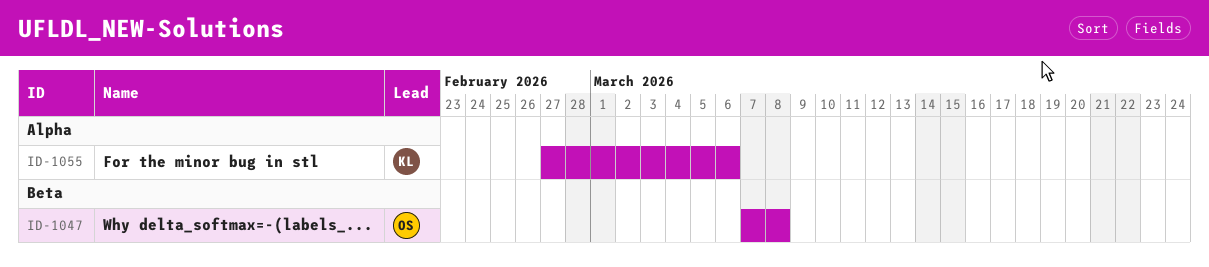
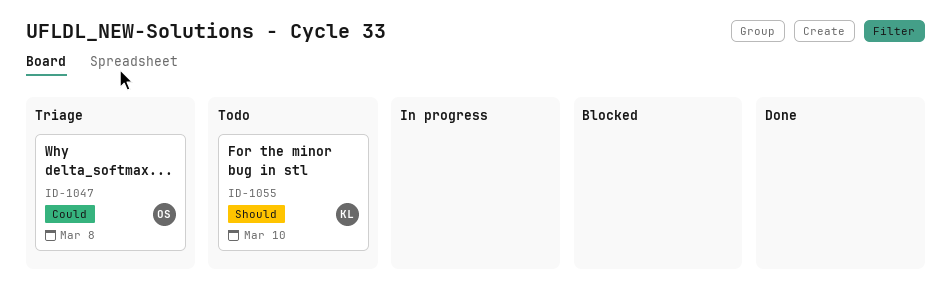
ID-1055, due: Mar 6 -> Mar 10

